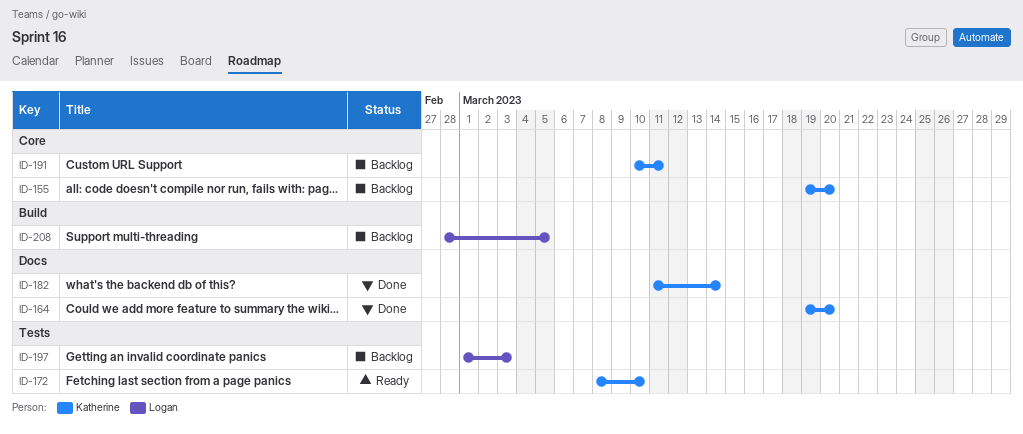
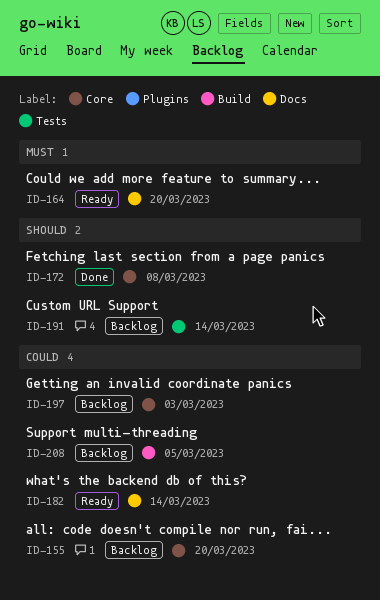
ID-164, status: Done -> Ready
ID-172, status: Ready -> Done
ID-172, label: Tests -> Core
ID-172, due: Mar 10 -> Mar 8
ID-182, status: Done -> Ready
ID-191, label: Core -> Tests
ID-191, due: Mar 11 -> Mar 14
ID-197, label: Tests -> Core

